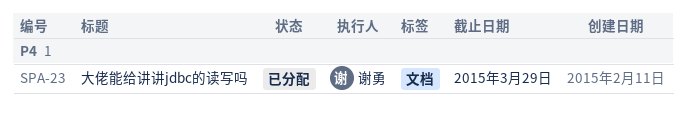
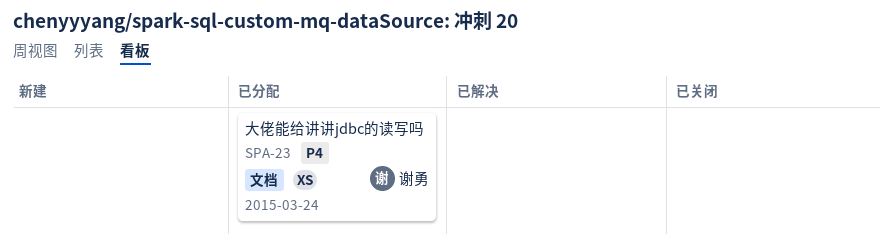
SPA-23, due: Mar 29 -> Mar 24

